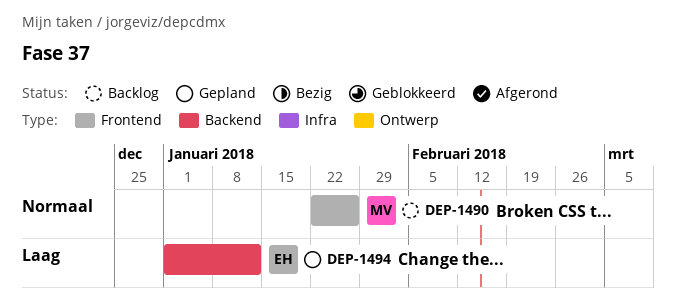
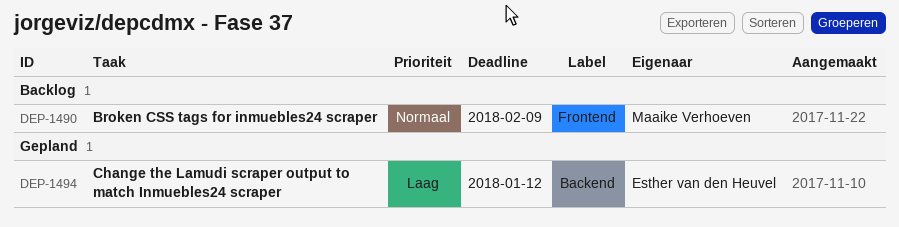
DEP-1490, due: Jan 26 -> Feb 9

